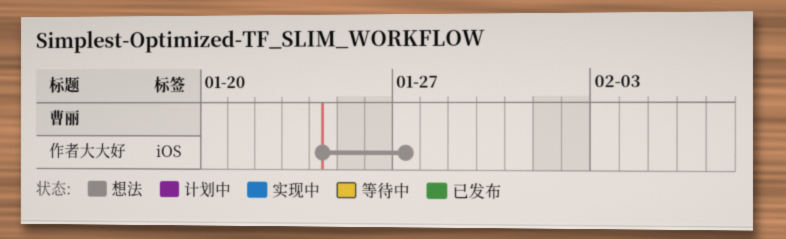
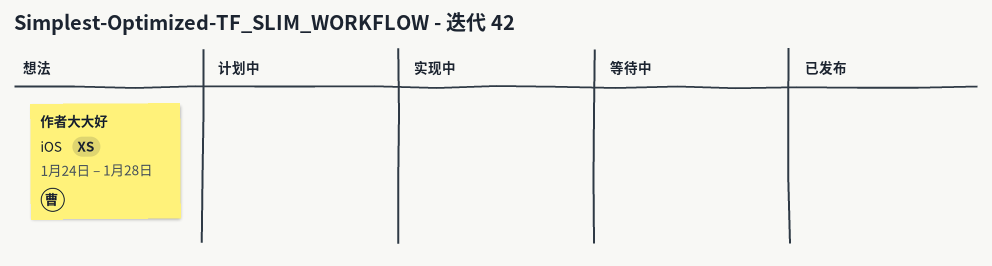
作者大大好, due: Jan 27 -> Jan 28

